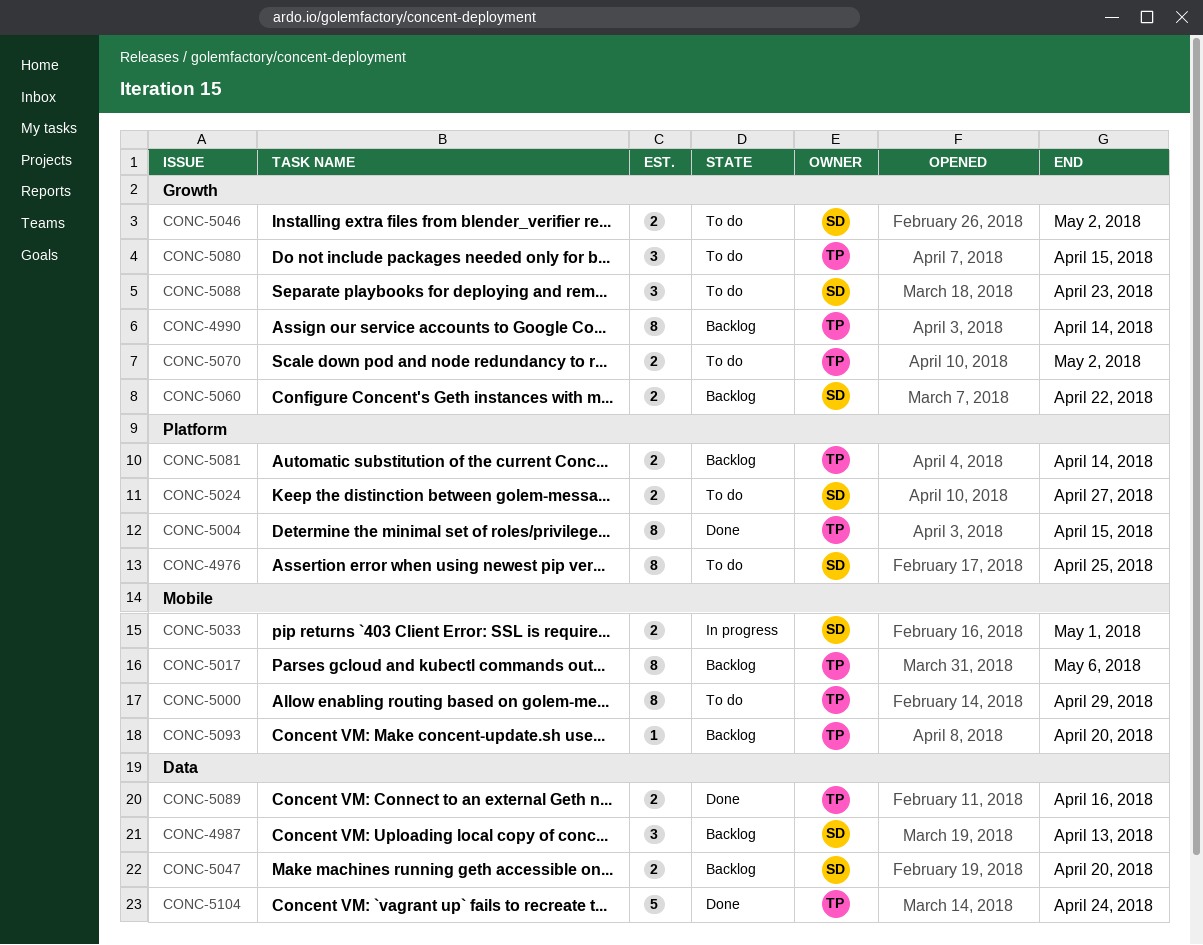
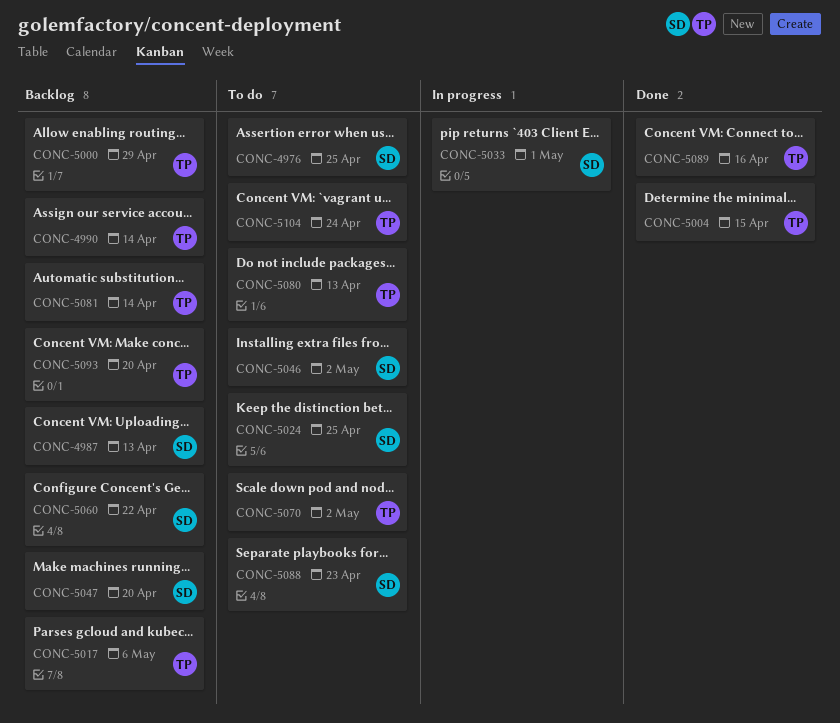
CONC-5000, status: To do -> Backlog
CONC-5024, due: Apr 27 -> Apr 25
CONC-5080, due: Apr 15 -> Apr 13
CONC-5104, status: Done -> To do

